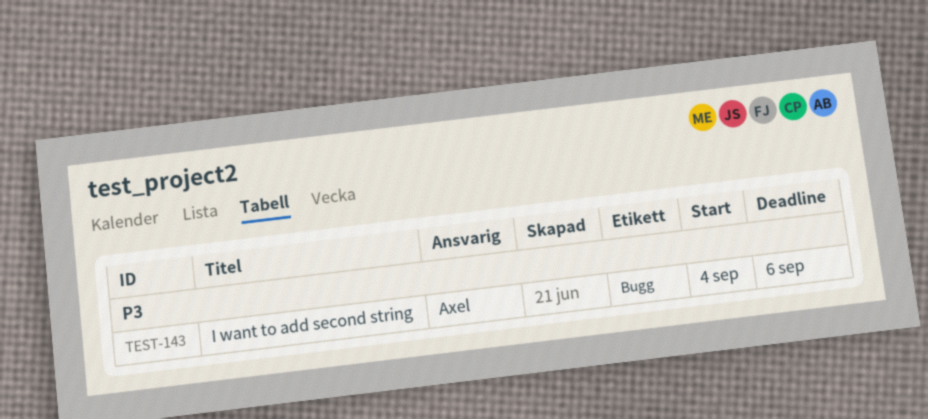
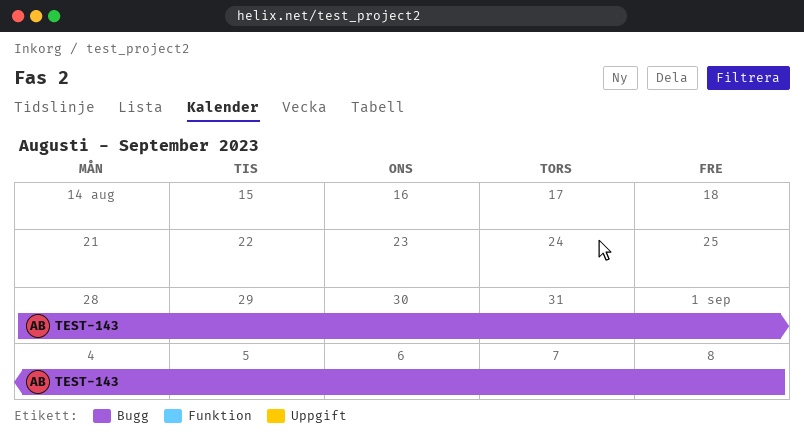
TEST-143, start: Sep 4 -> Aug 28
TEST-143, due: Sep 6 -> Sep 8

